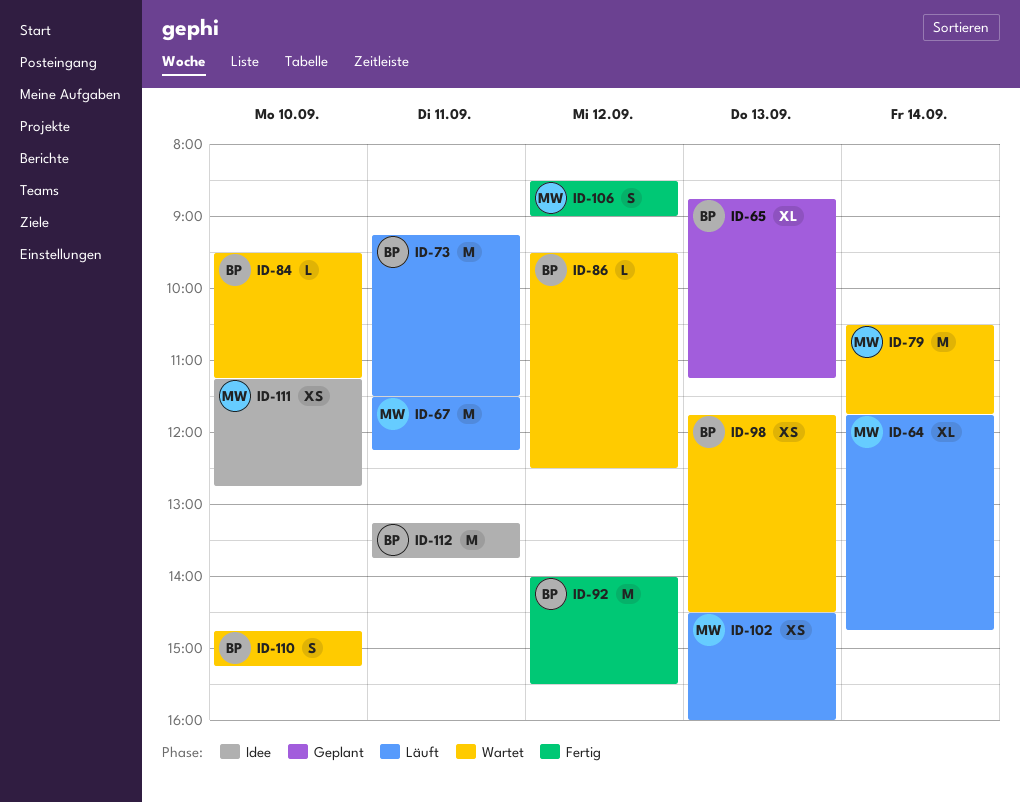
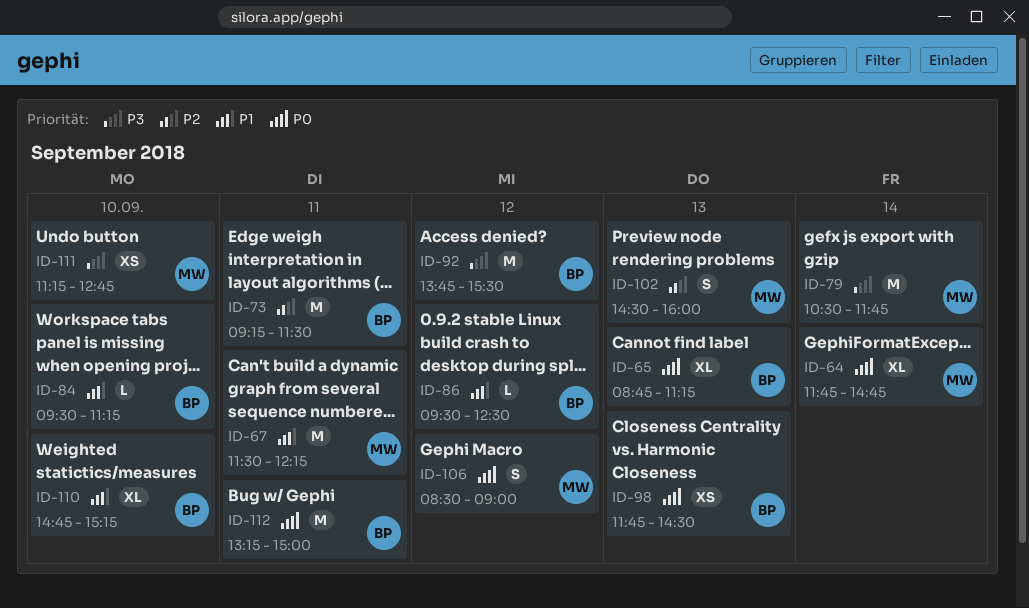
ID-92, begins: 14:00 -> 13:45
ID-102, estimate: XS -> S
ID-110, estimate: S -> XL
ID-112, ends: 13:45 -> 15:00

